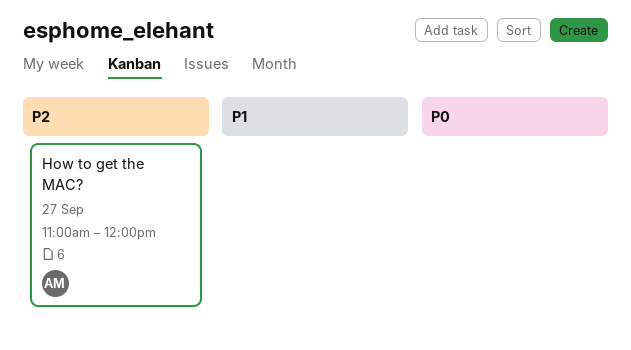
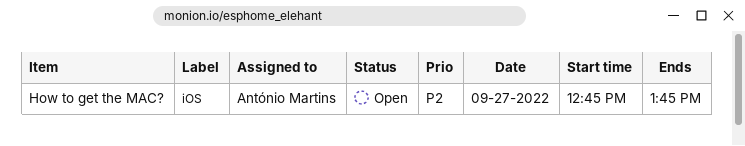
How to get the MAC?, begins: 11:00 -> 12:45
How to get the MAC?, ends: 12:00 -> 13:45

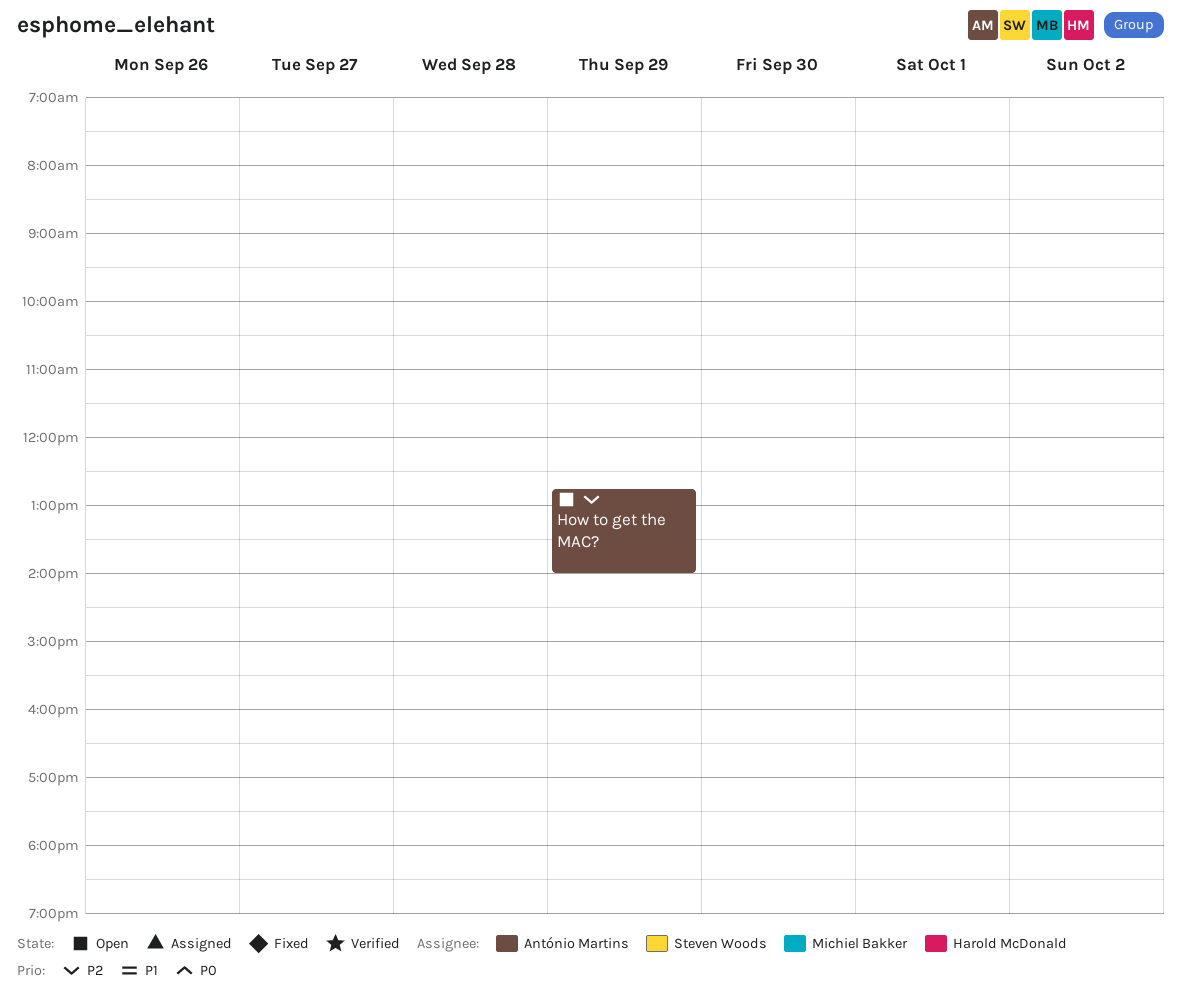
How to get the MAC?, day: Sep 27 -> Sep 29
How to get the MAC?, ends: 13:45 -> 14:00

